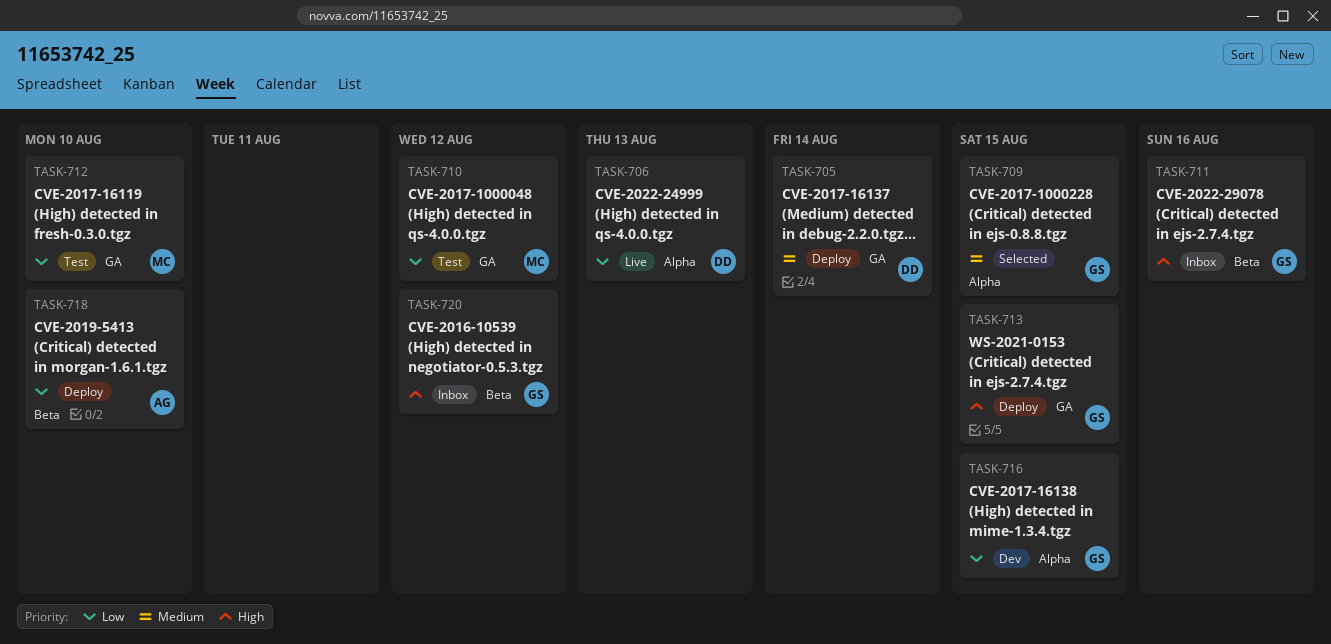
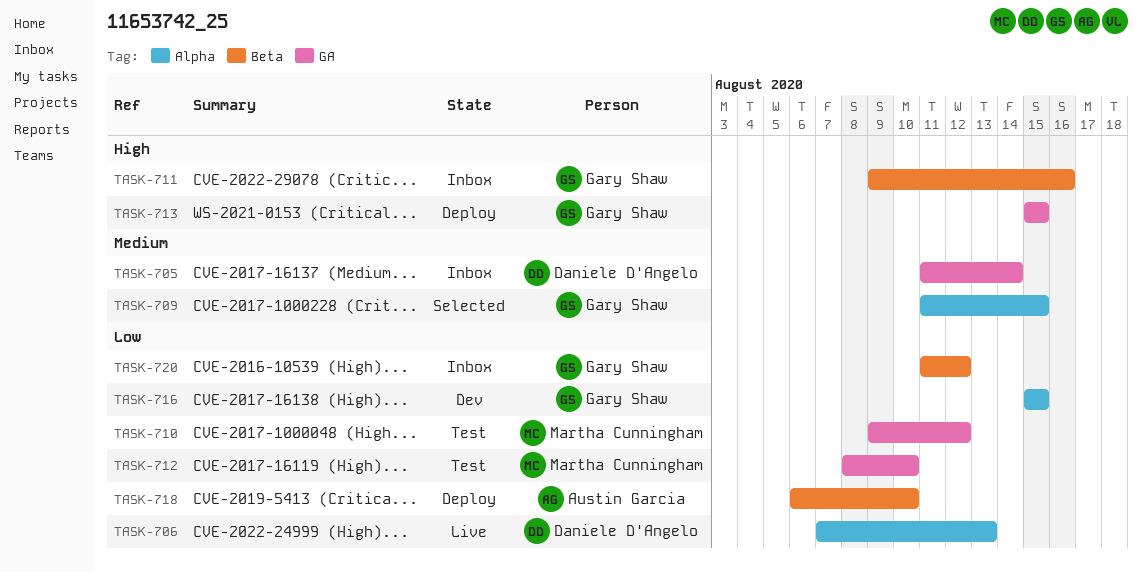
TASK-705, status: Deploy -> Inbox
TASK-720, priority: High -> Low

